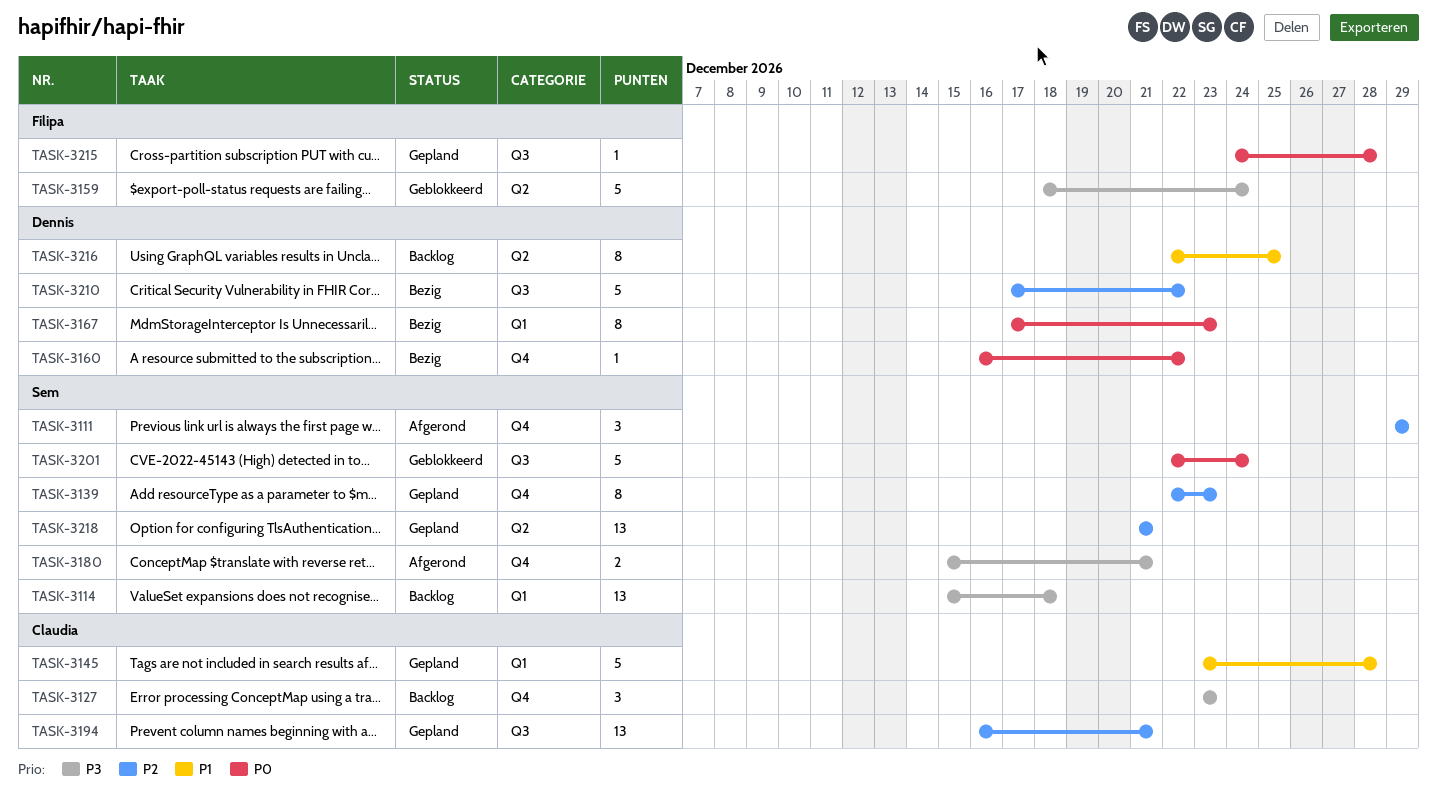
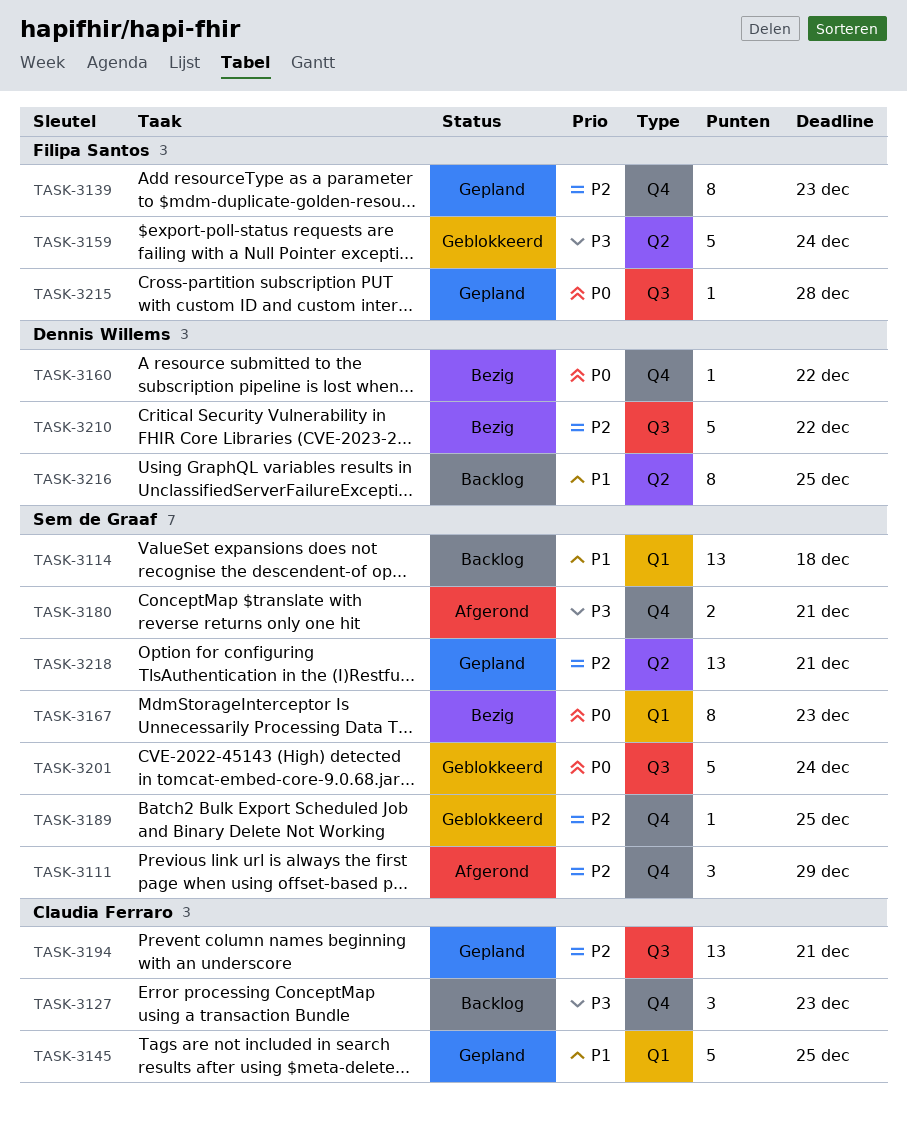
TASK-3114, priority: P3 -> P1
TASK-3139, owner: Sem de Graaf -> Filipa Santos
TASK-3145, due: Dec 28 -> Dec 25
TASK-3167, owner: Dennis Willems -> Sem de Graaf
TASK-3189: none -> present

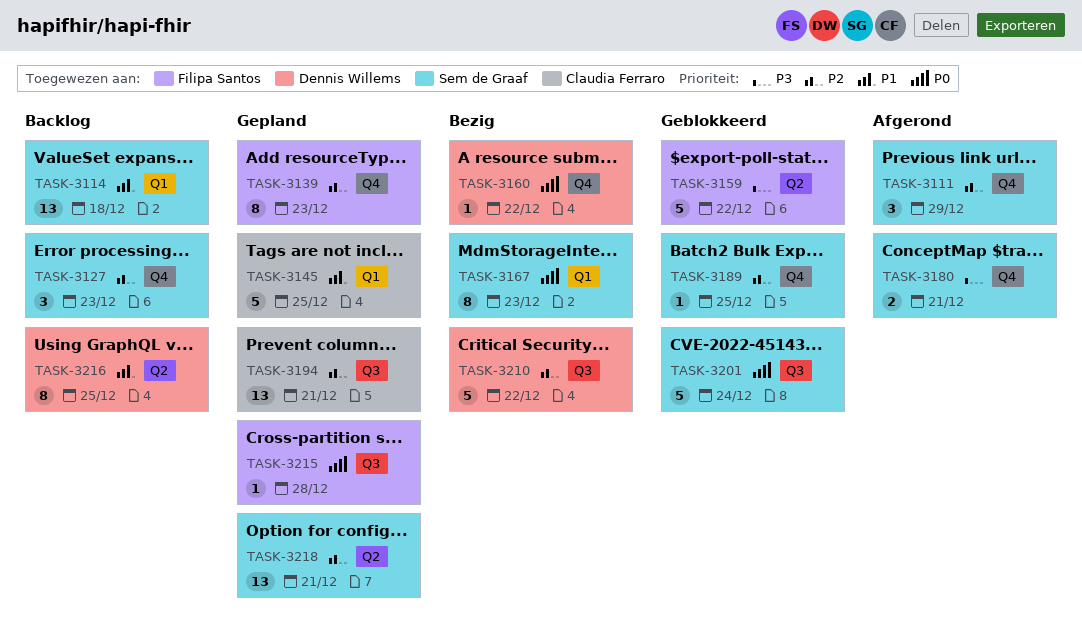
TASK-3127, owner: Claudia Ferraro -> Sem de Graaf
TASK-3127, priority: P3 -> P2
TASK-3159, due: Dec 24 -> Dec 22

